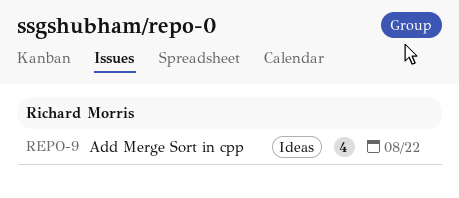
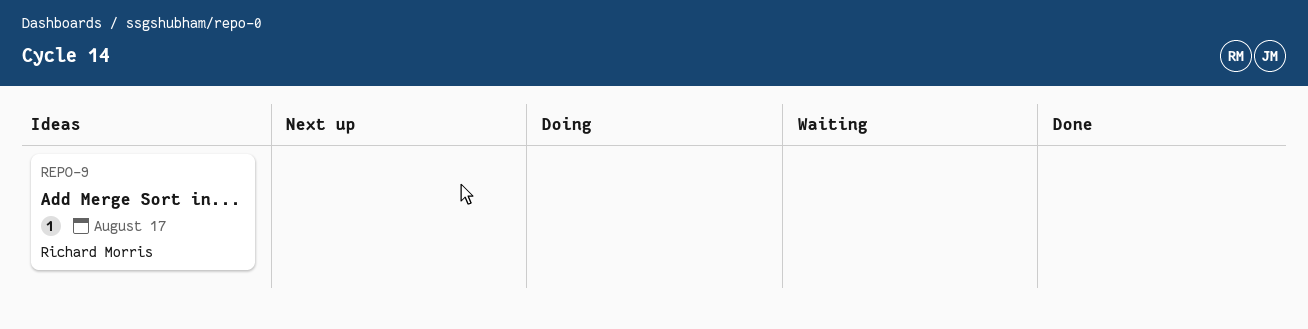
REPO-9, estimate: 4 -> 1
REPO-9, due: Aug 22 -> Aug 17

